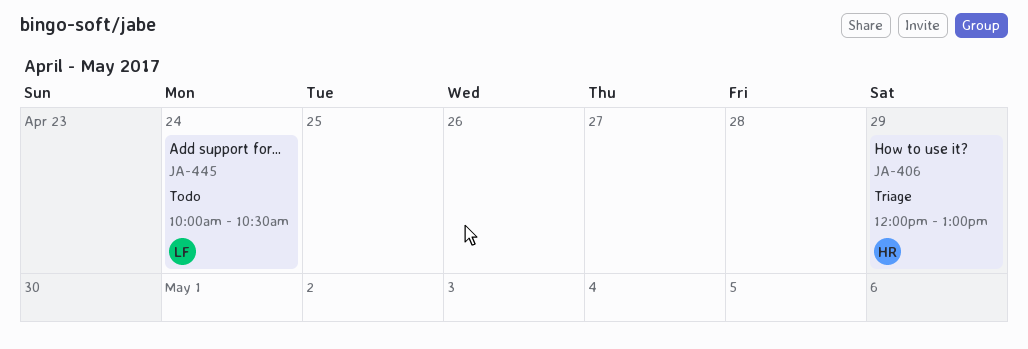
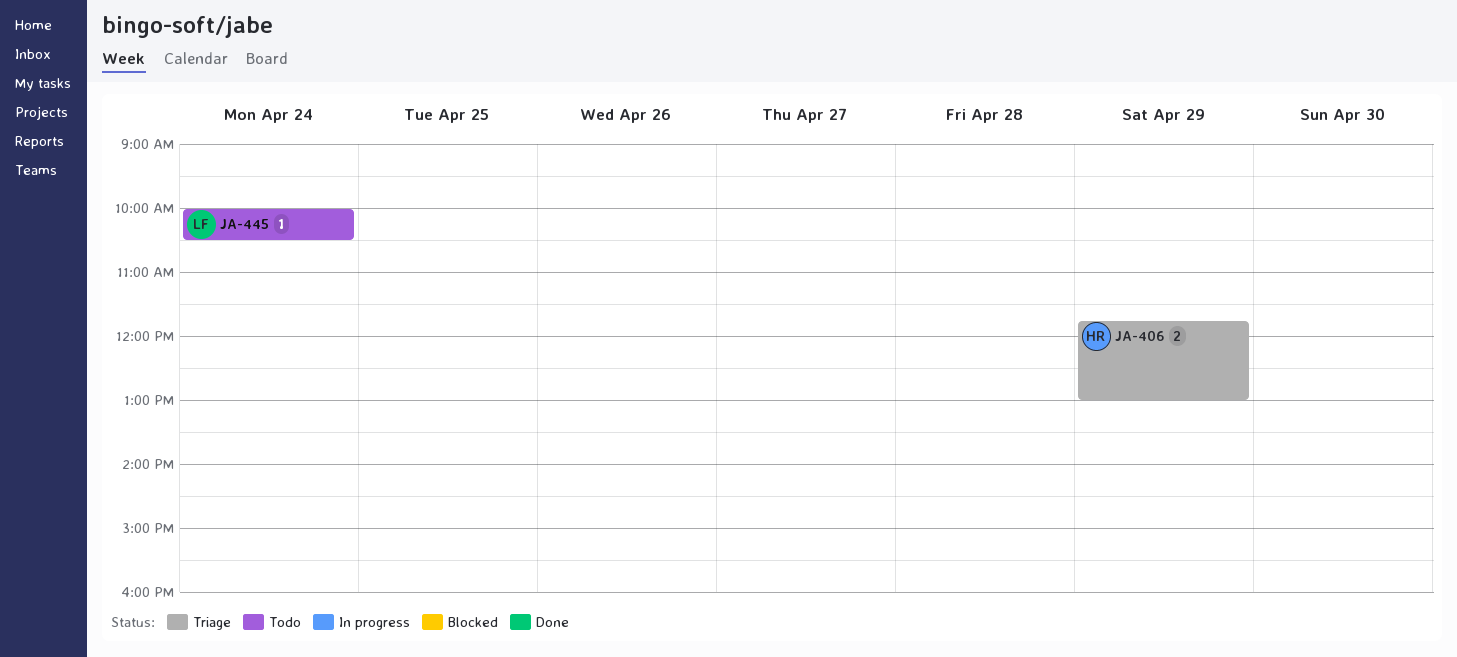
JA-406, begins: 12:00 -> 11:45

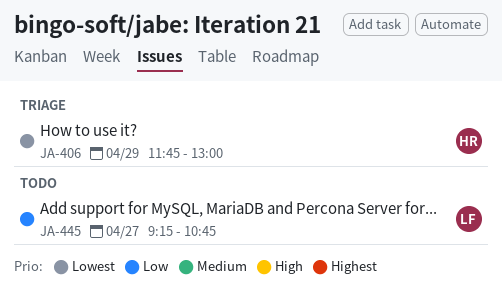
JA-445, day: Apr 24 -> Apr 27
JA-445, begins: 10:00 -> 09:15
JA-445, ends: 10:30 -> 10:45

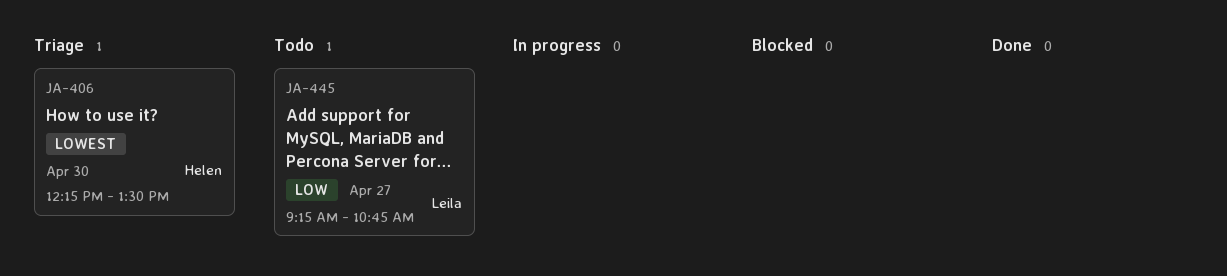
JA-406, day: Apr 29 -> Apr 30
JA-406, begins: 11:45 -> 12:15
JA-406, ends: 13:00 -> 13:30

